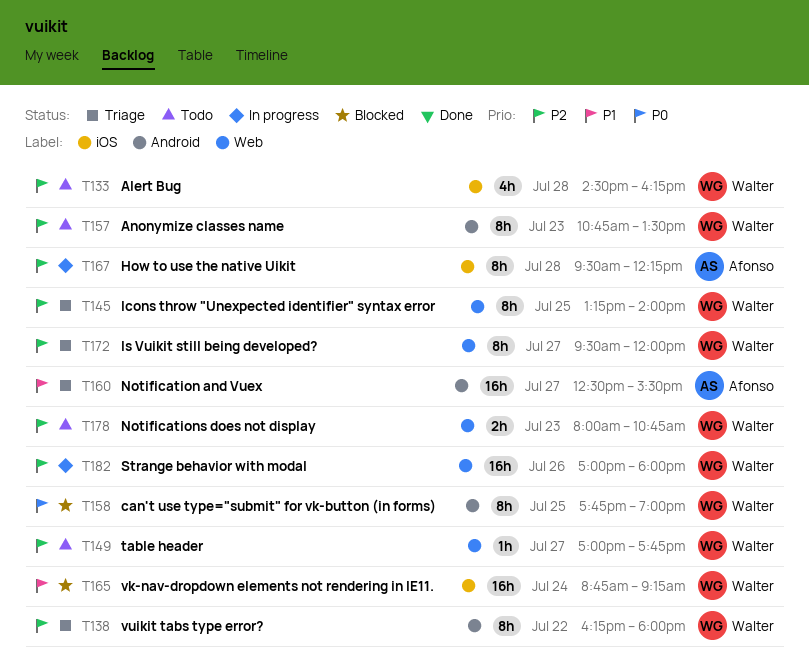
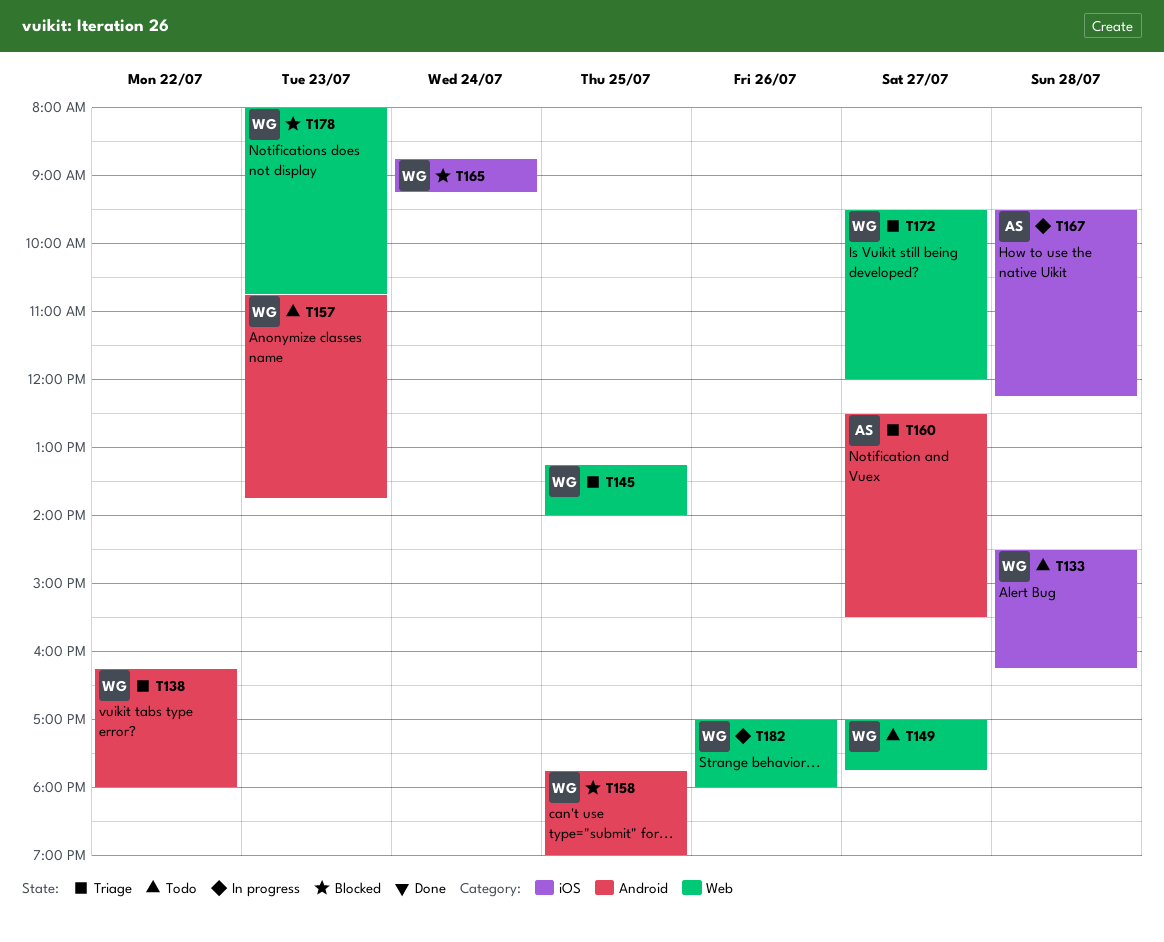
T157, ends: 13:30 -> 13:45
T178, status: Todo -> Blocked

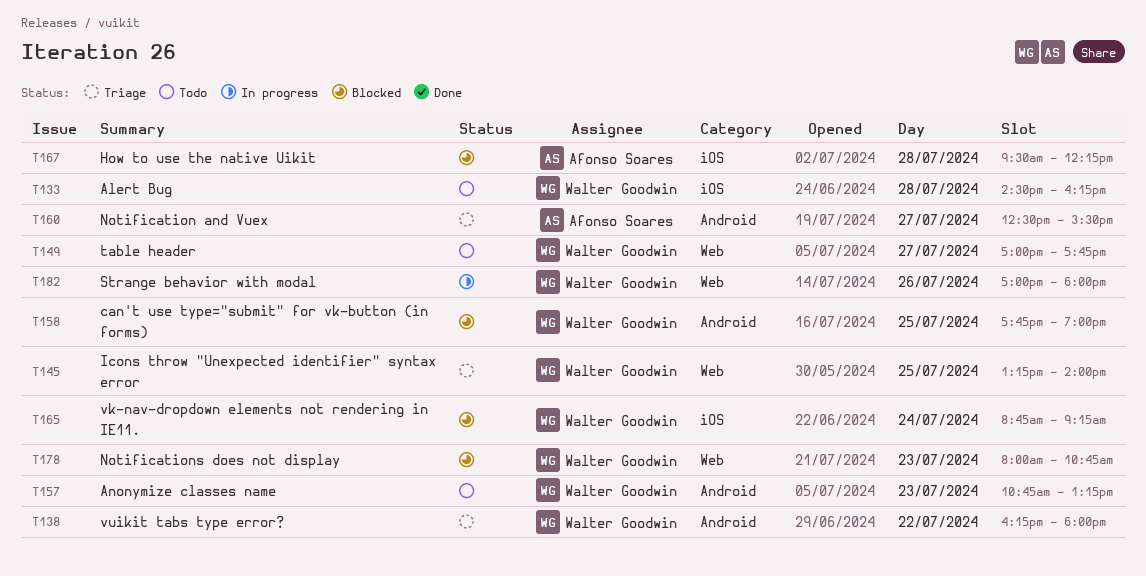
T157, ends: 13:45 -> 13:15
T167, status: In progress -> Blocked
T172: present -> none

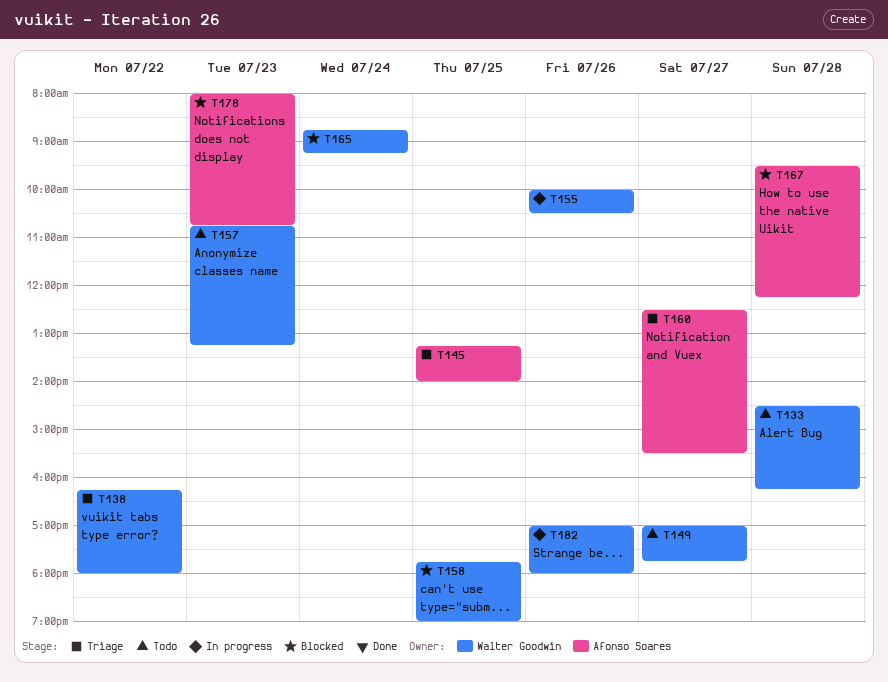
T145, owner: Walter Goodwin -> Afonso Soares
T155: none -> present
T178, owner: Walter Goodwin -> Afonso Soares

